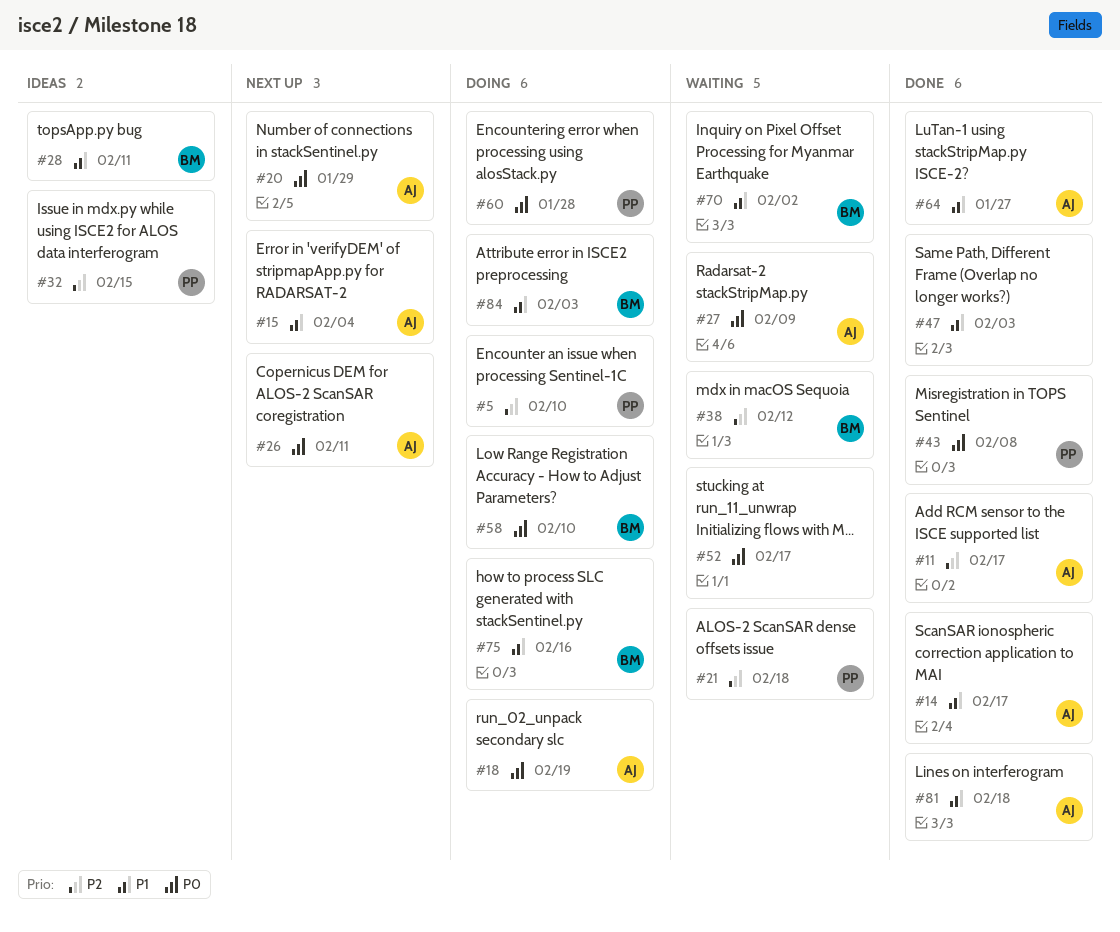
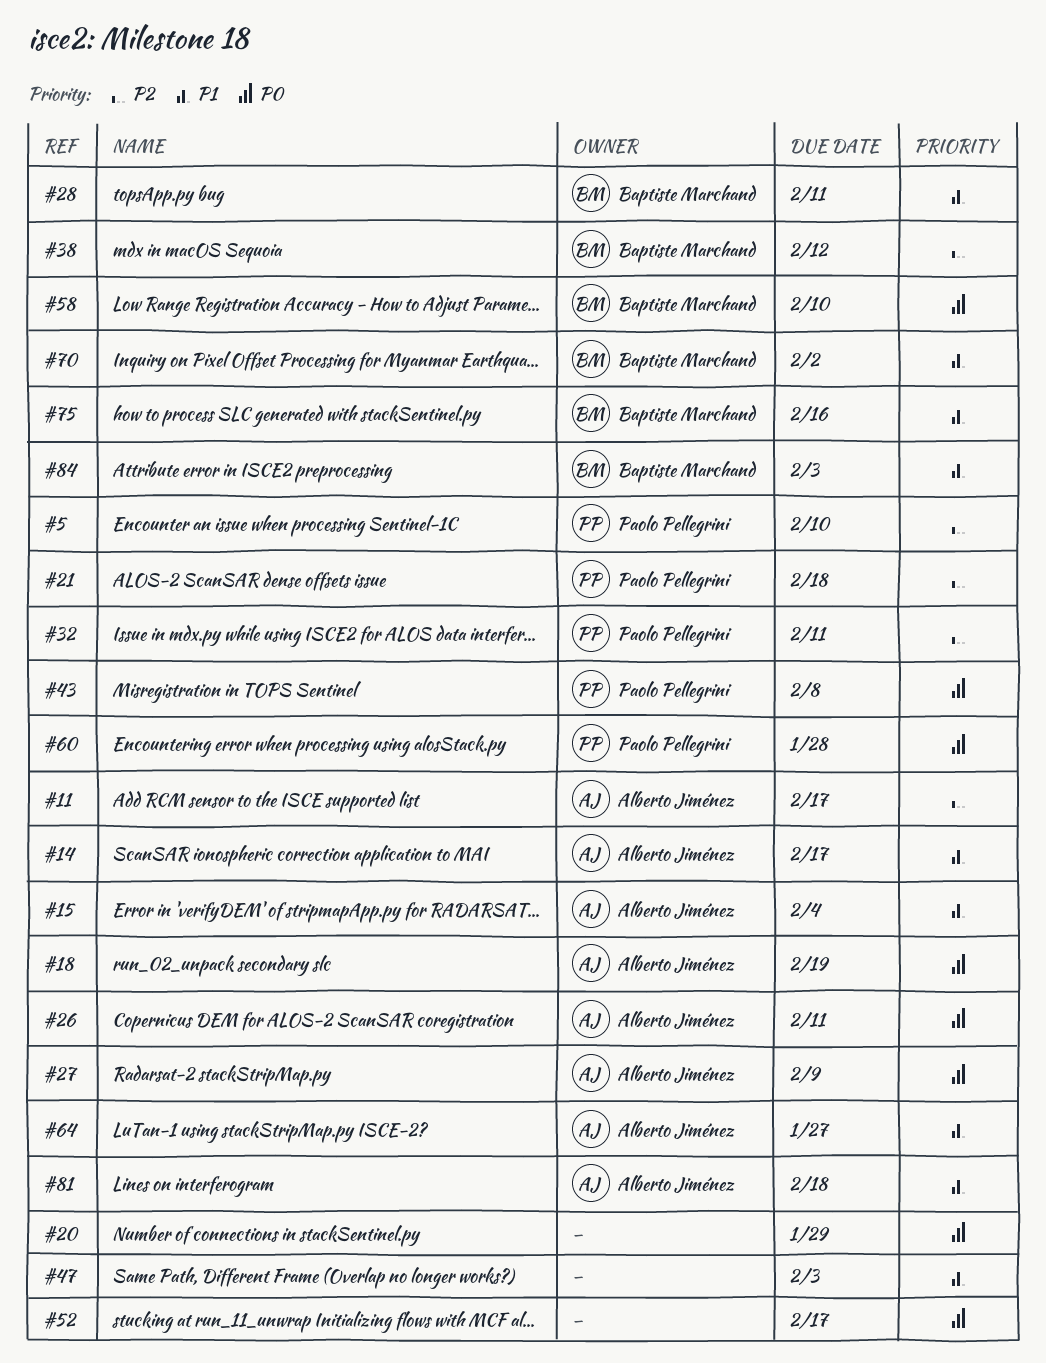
#20, owner: Alberto Jiménez -> none
#32, due: Feb 15 -> Feb 11

